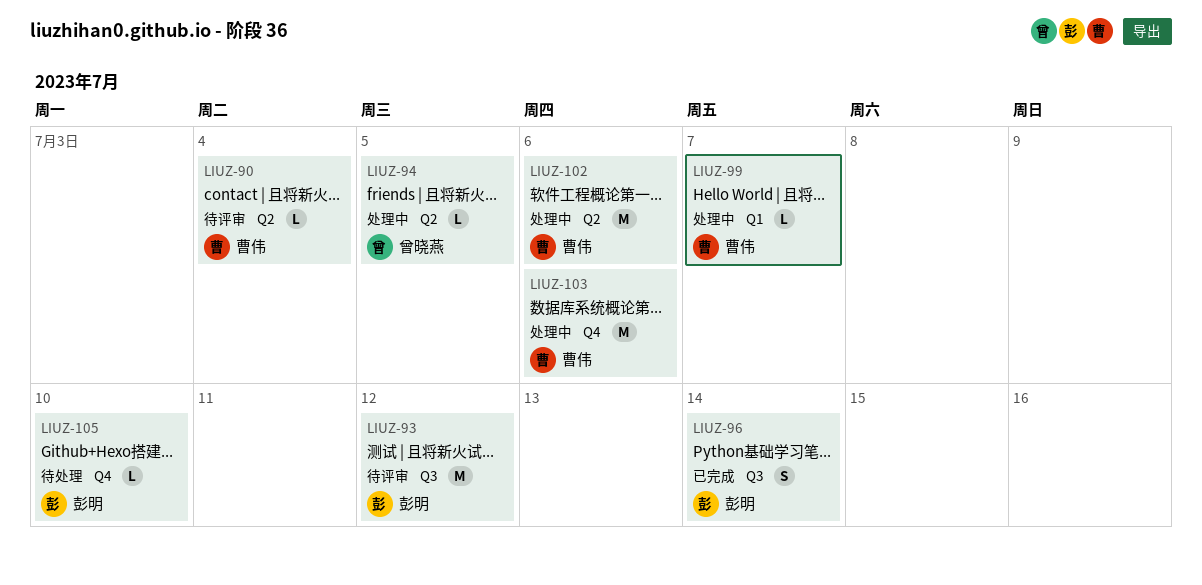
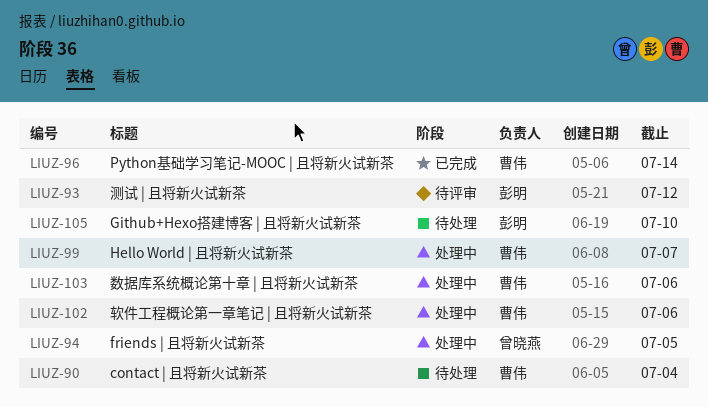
LIUZ-90, status: 待评审 -> 待处理
LIUZ-96, owner: 彭明 -> 曹伟

